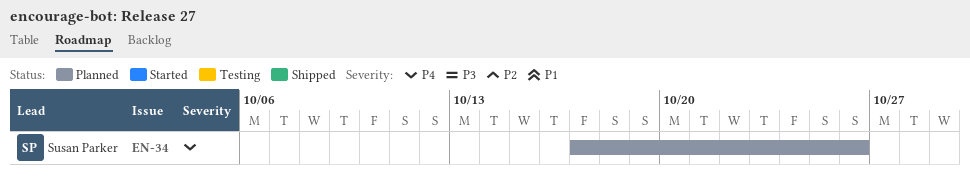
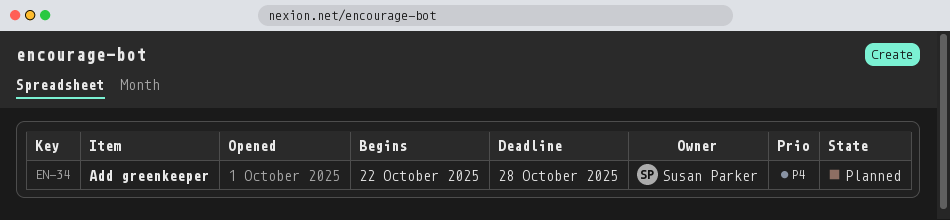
EN-34, start: Oct 17 -> Oct 22
EN-34, due: Oct 26 -> Oct 28

